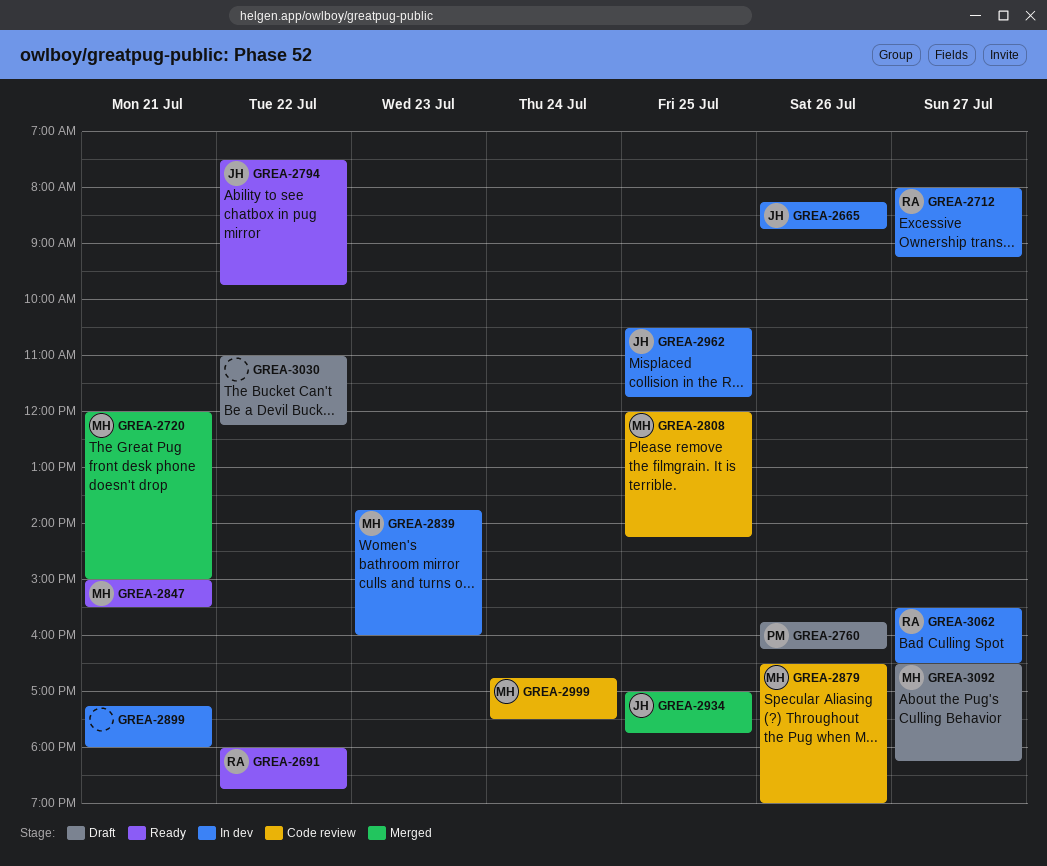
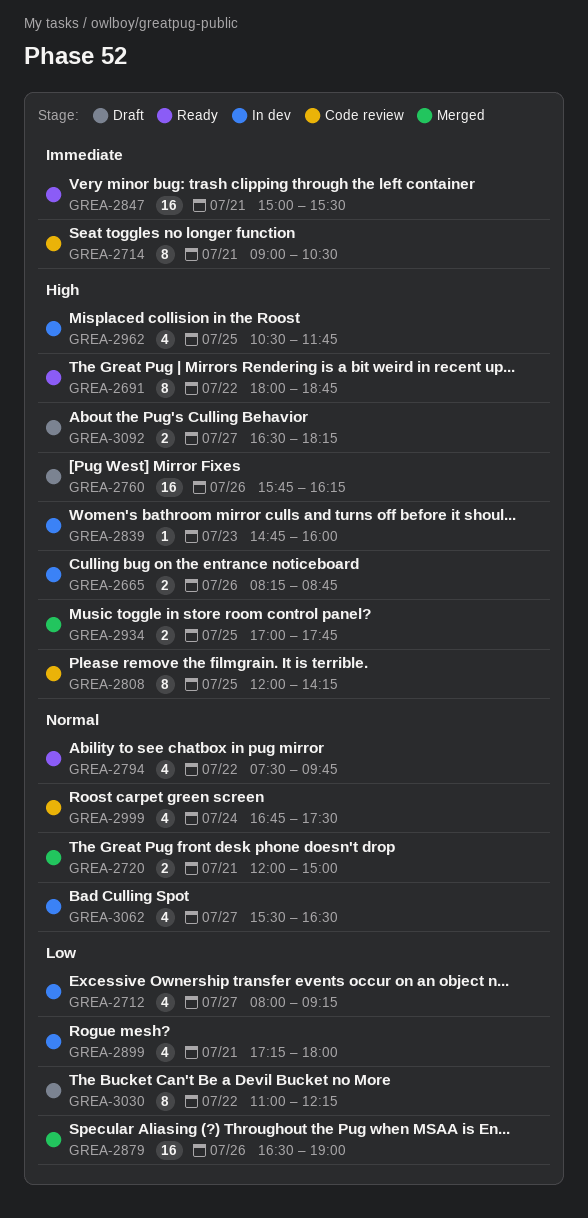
GREA-2714: none -> present
GREA-2839, begins: 13:45 -> 14:45
GREA-2879, status: Code review -> Merged

